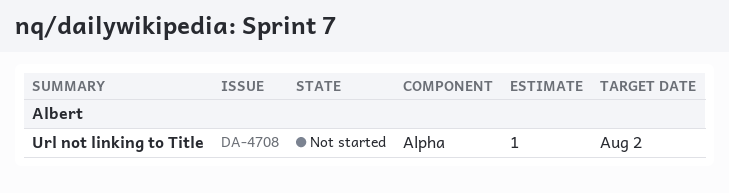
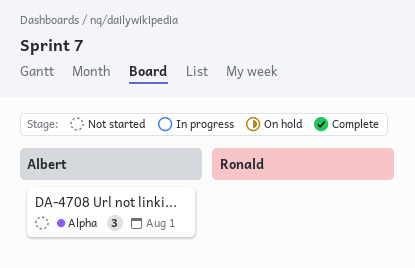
DA-4708, estimate: 1 -> 3
DA-4708, due: Aug 2 -> Aug 1

